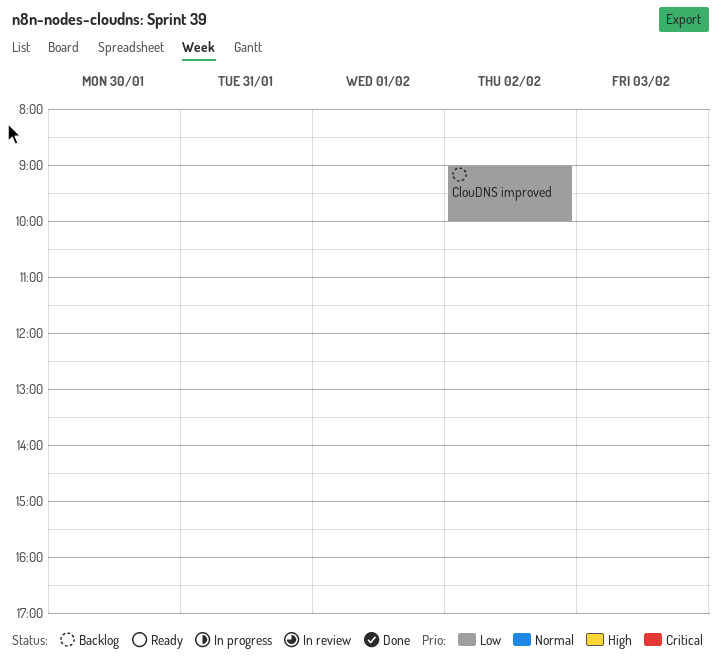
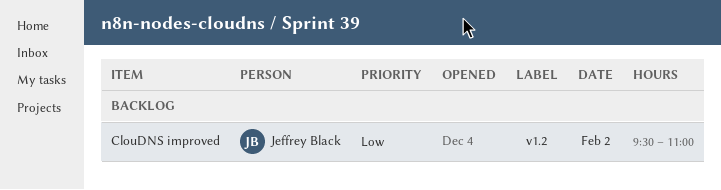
ClouDNS improved, begins: 09:00 -> 09:30
ClouDNS improved, ends: 10:00 -> 11:00

